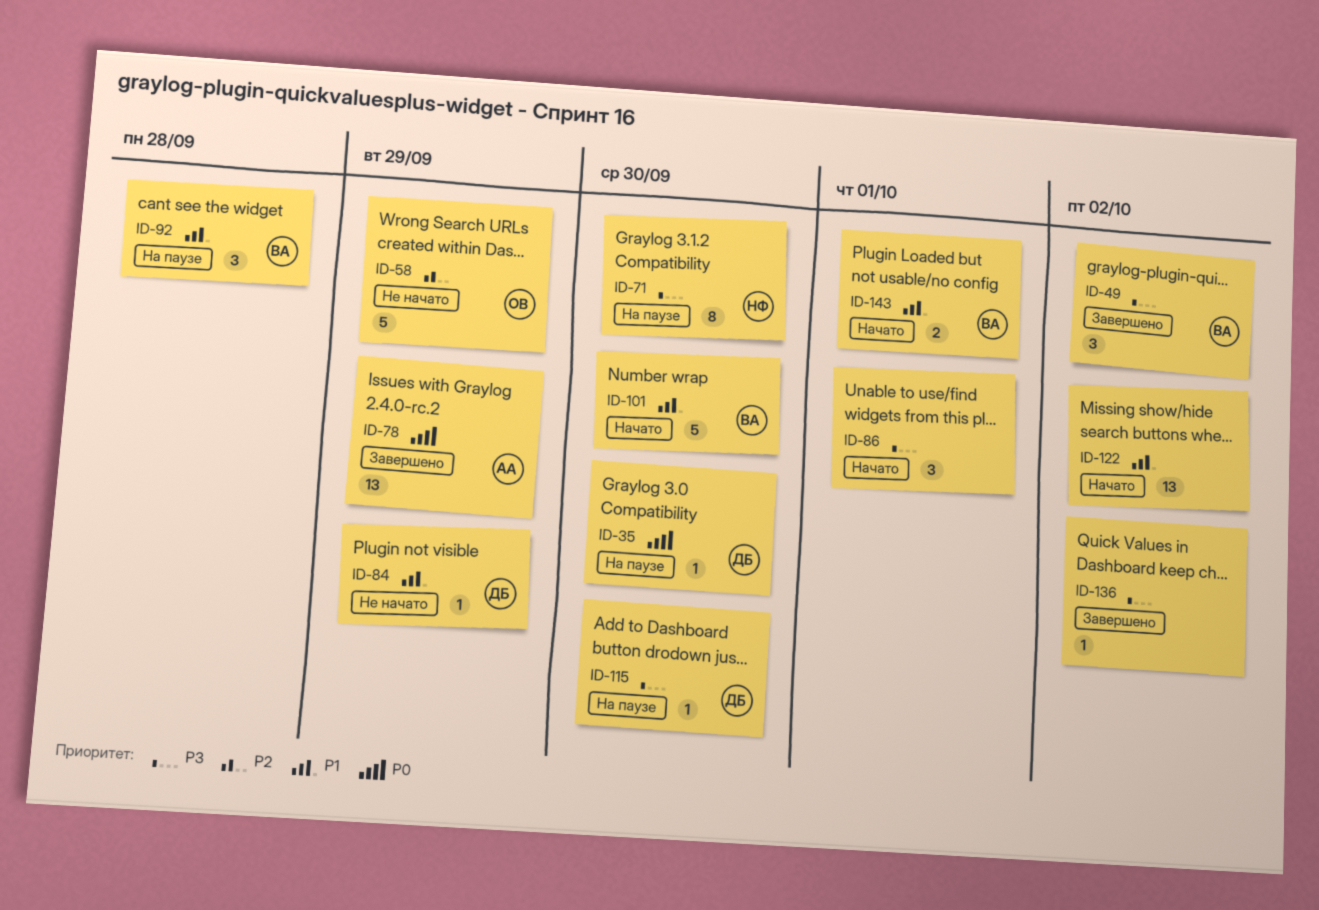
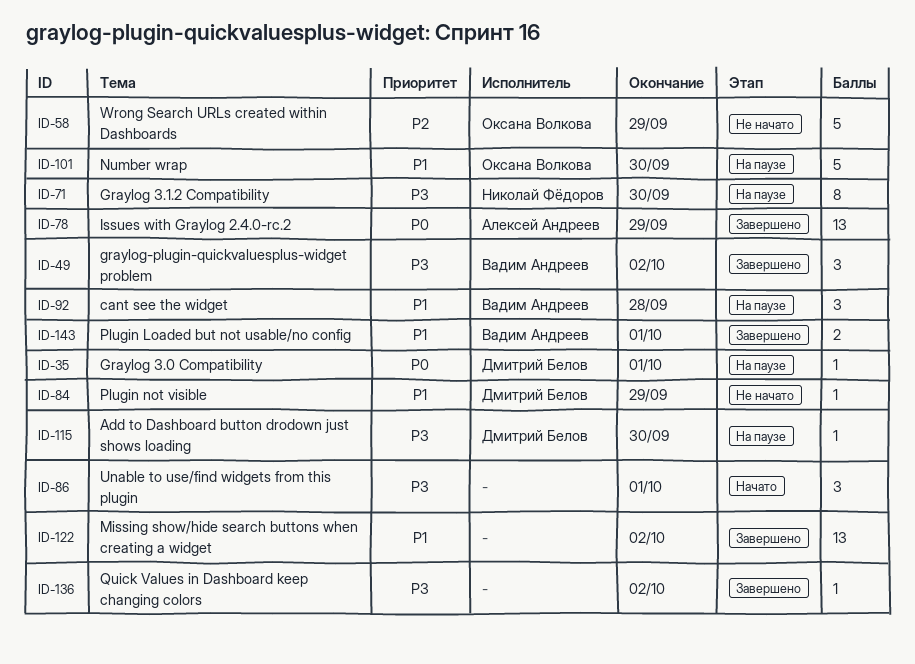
ID-35, due: Sep 30 -> Oct 1
ID-101, status: Начато -> На паузе
ID-101, owner: Вадим Андреев -> Оксана Волкова
ID-122, status: Начато -> Завершено
ID-143, status: Начато -> Завершено

